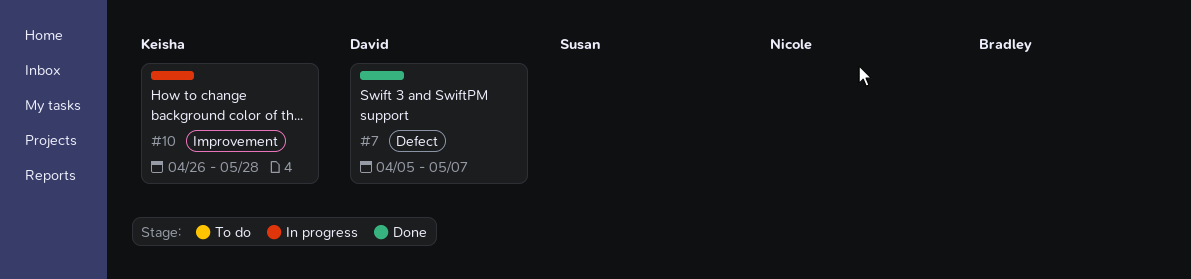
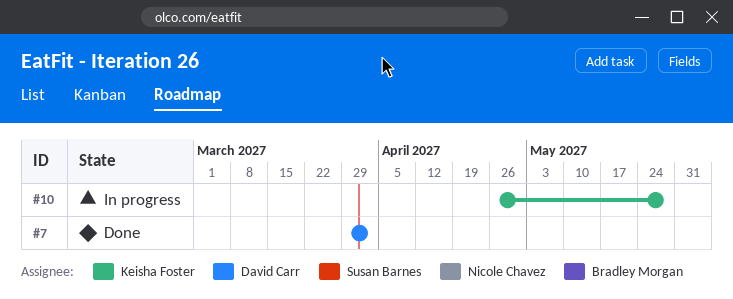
#7, start: Apr 5 -> Mar 29
#7, due: May 7 -> Apr 2

